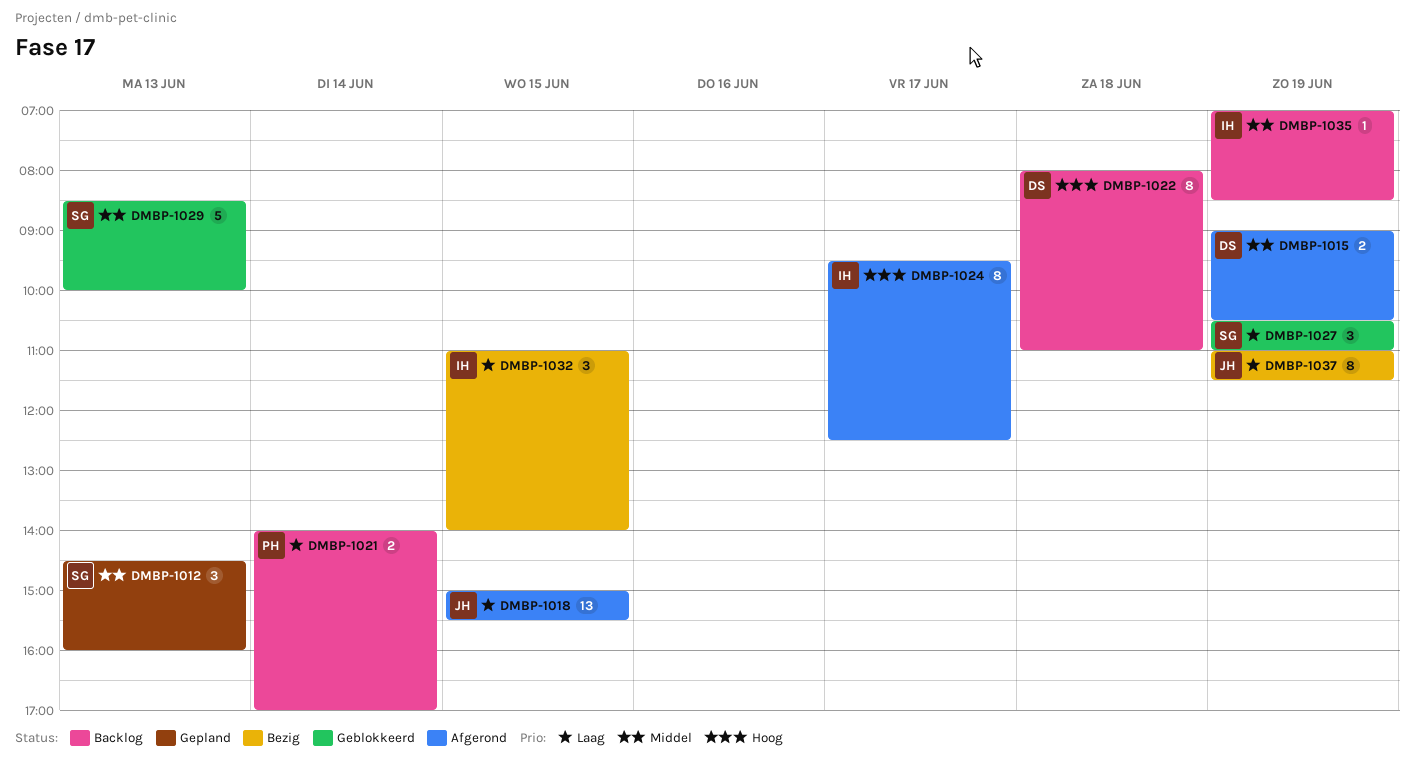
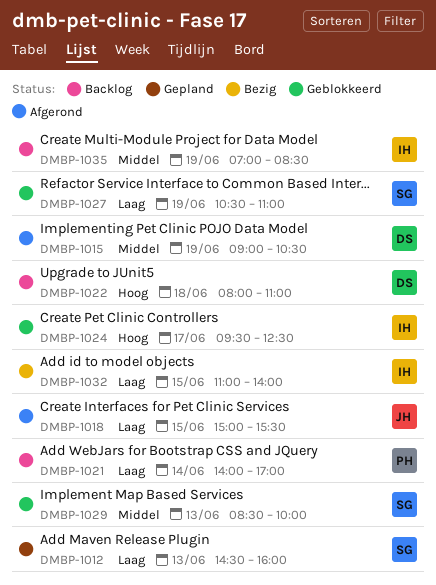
DMBP-1012, priority: Middel -> Laag
DMBP-1024, status: Afgerond -> Geblokkeerd
DMBP-1037: present -> none

